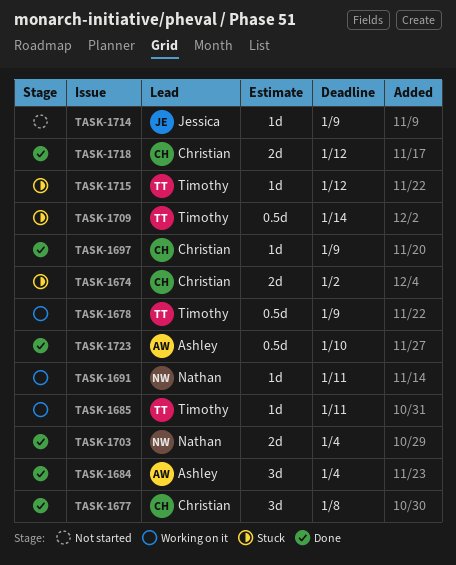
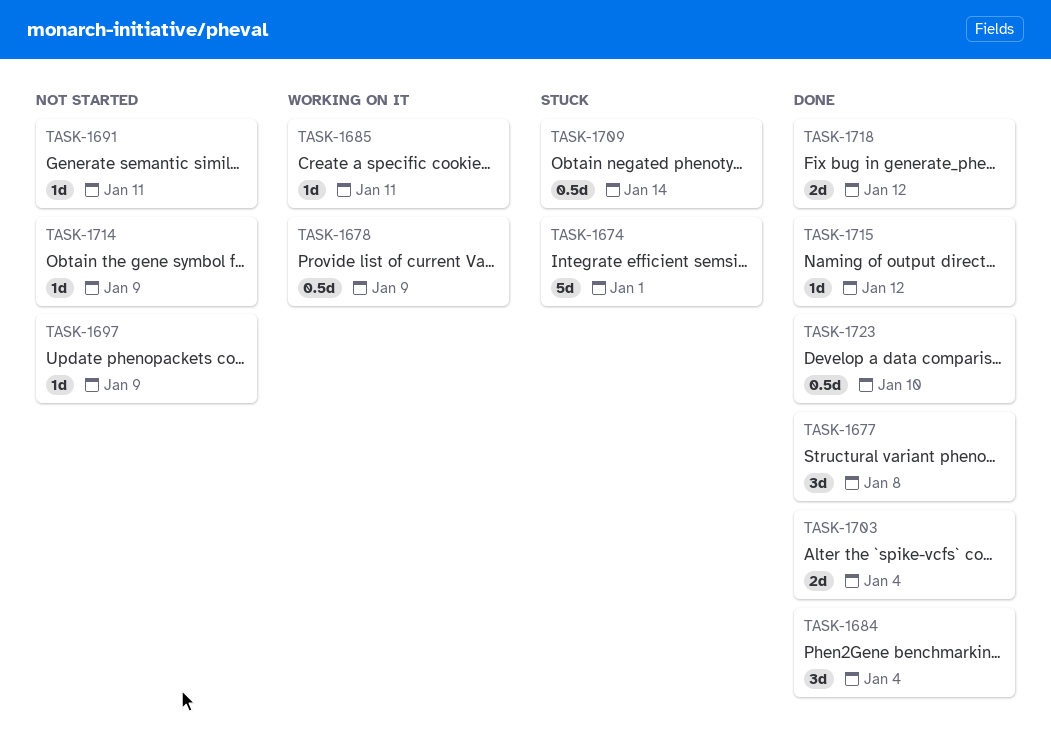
TASK-1674, estimate: 2d -> 5d
TASK-1674, due: Jan 2 -> Jan 1
TASK-1691, status: Working on it -> Not started
TASK-1697, status: Done -> Not started
TASK-1715, status: Stuck -> Done

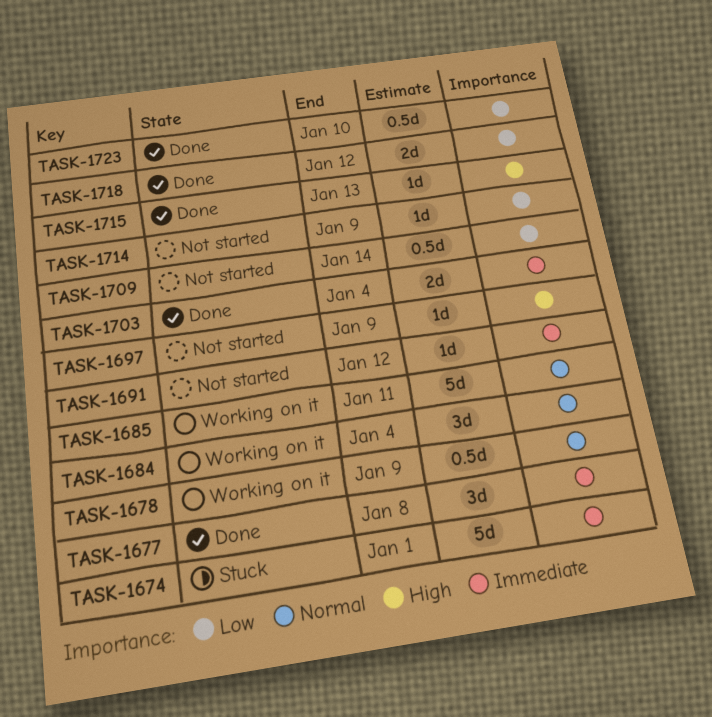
TASK-1684, status: Done -> Working on it
TASK-1685, estimate: 1d -> 5d
TASK-1691, due: Jan 11 -> Jan 12
TASK-1709, status: Stuck -> Not started
TASK-1715, due: Jan 12 -> Jan 13

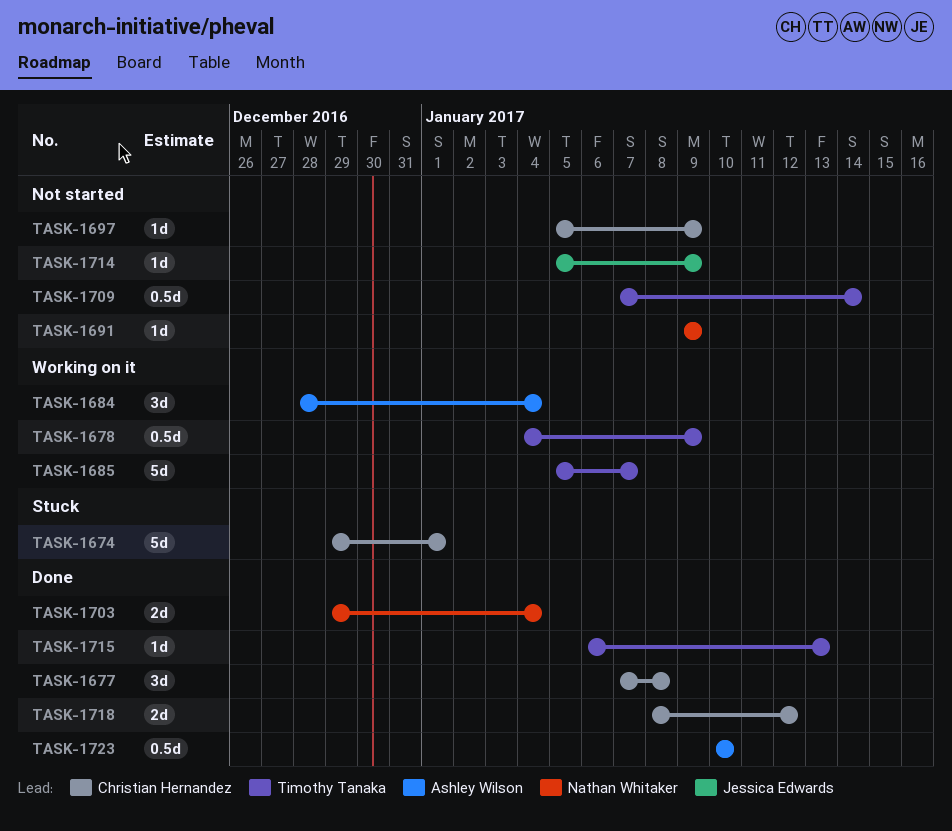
TASK-1685, due: Jan 11 -> Jan 7
TASK-1691, due: Jan 12 -> Jan 9

